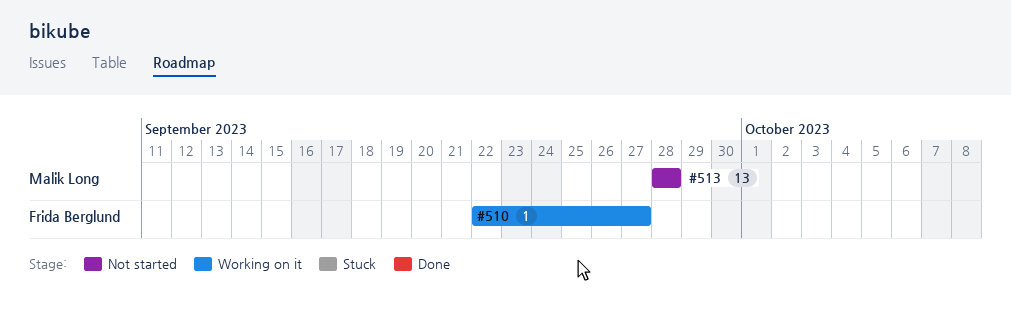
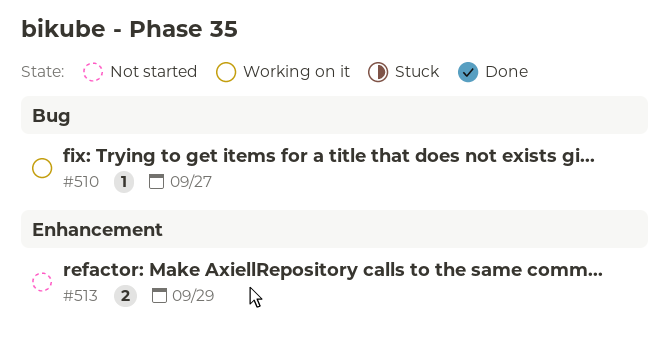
#513, estimate: 13 -> 2
#513, due: Sep 28 -> Sep 29

